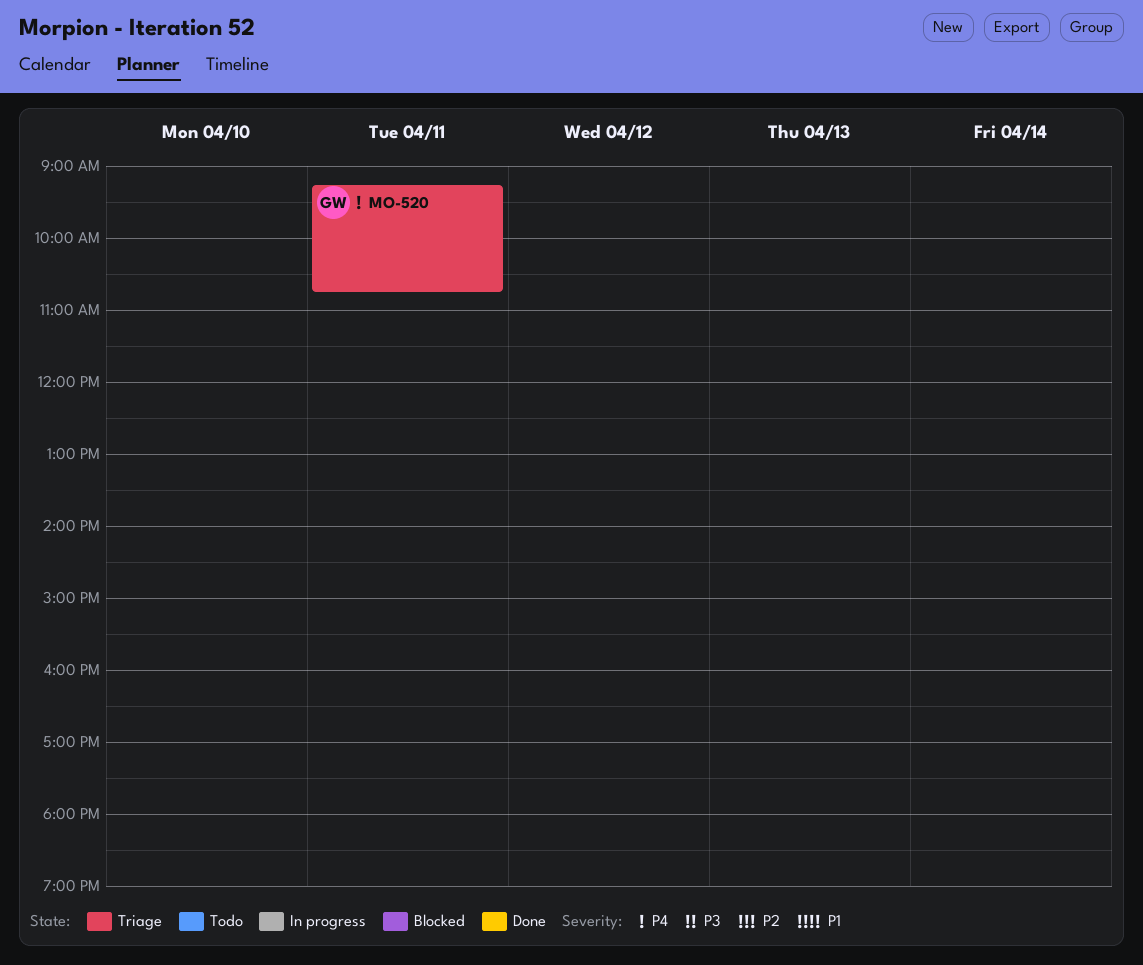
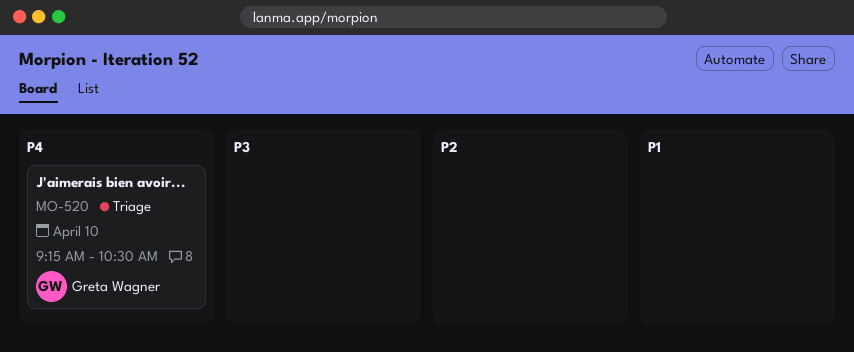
MO-520, day: Apr 11 -> Apr 10
MO-520, ends: 10:45 -> 10:30

